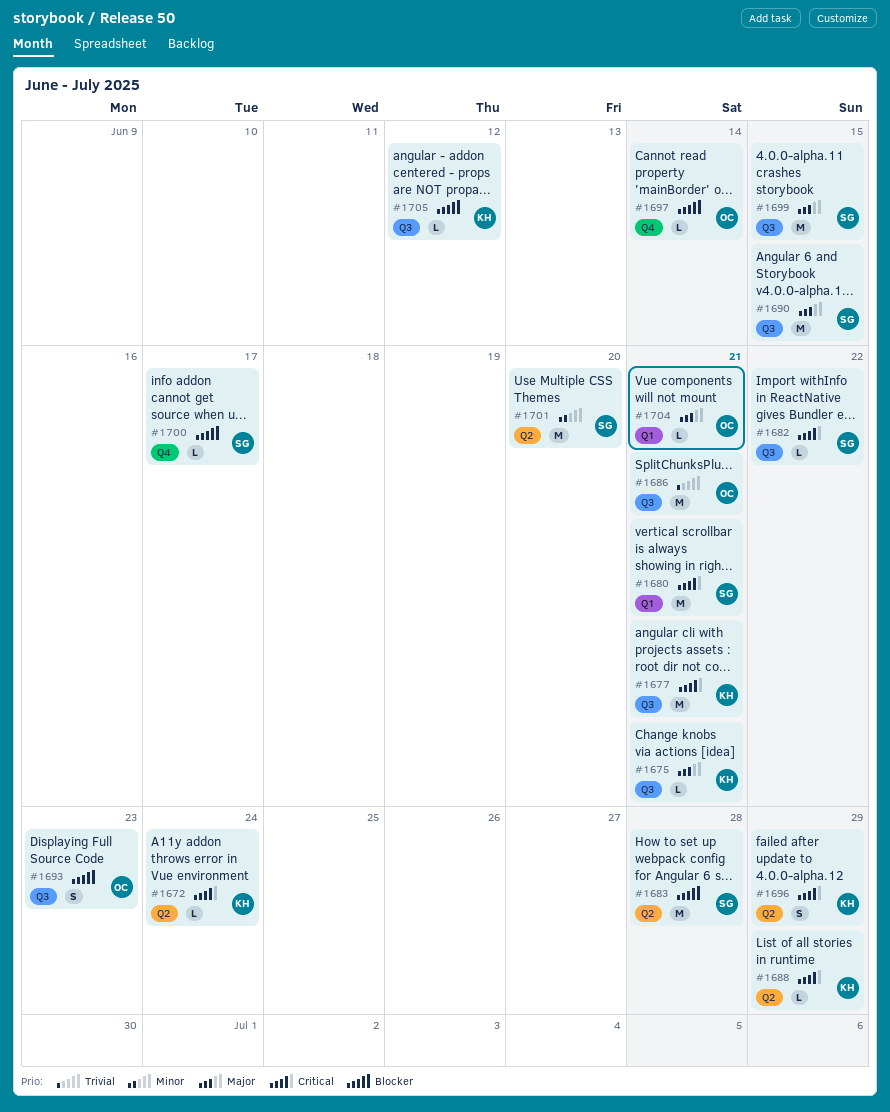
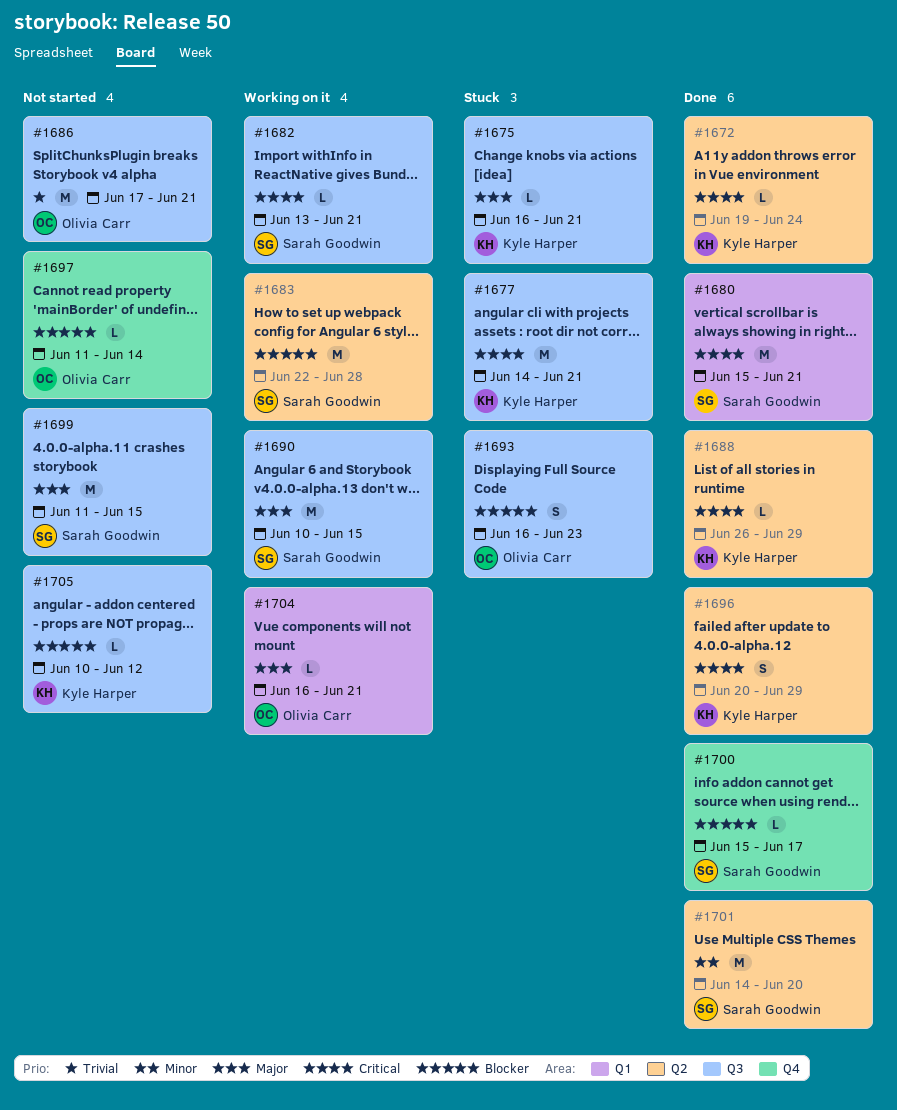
#1682, due: Jun 22 -> Jun 21

